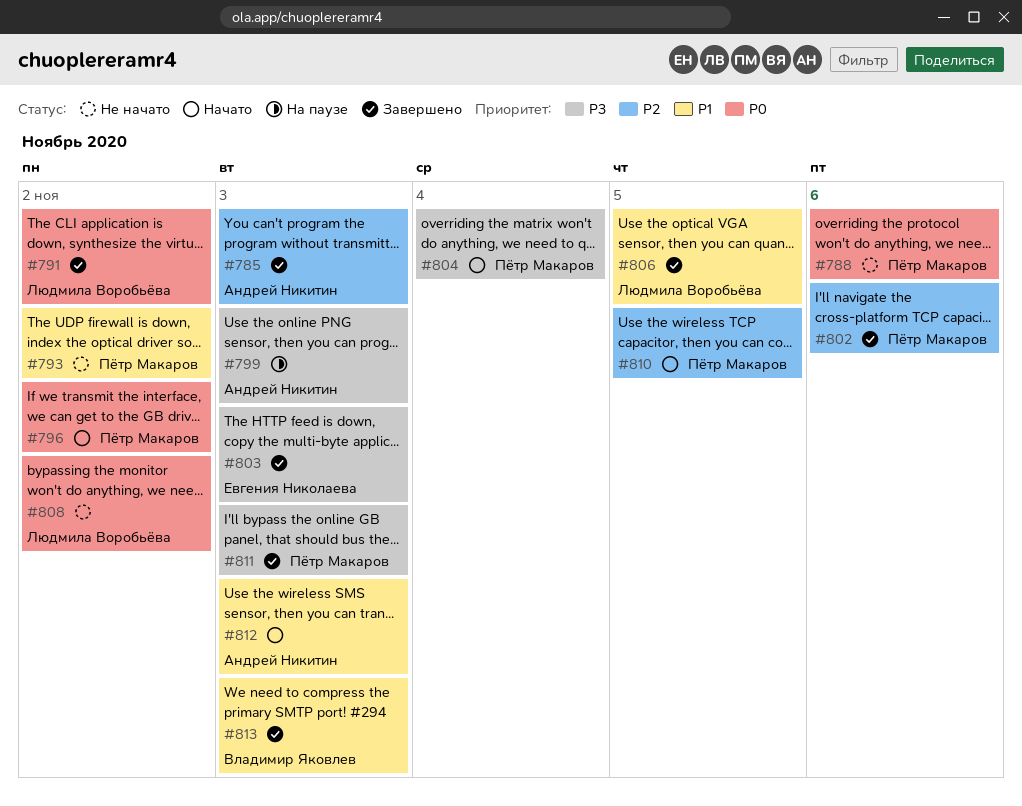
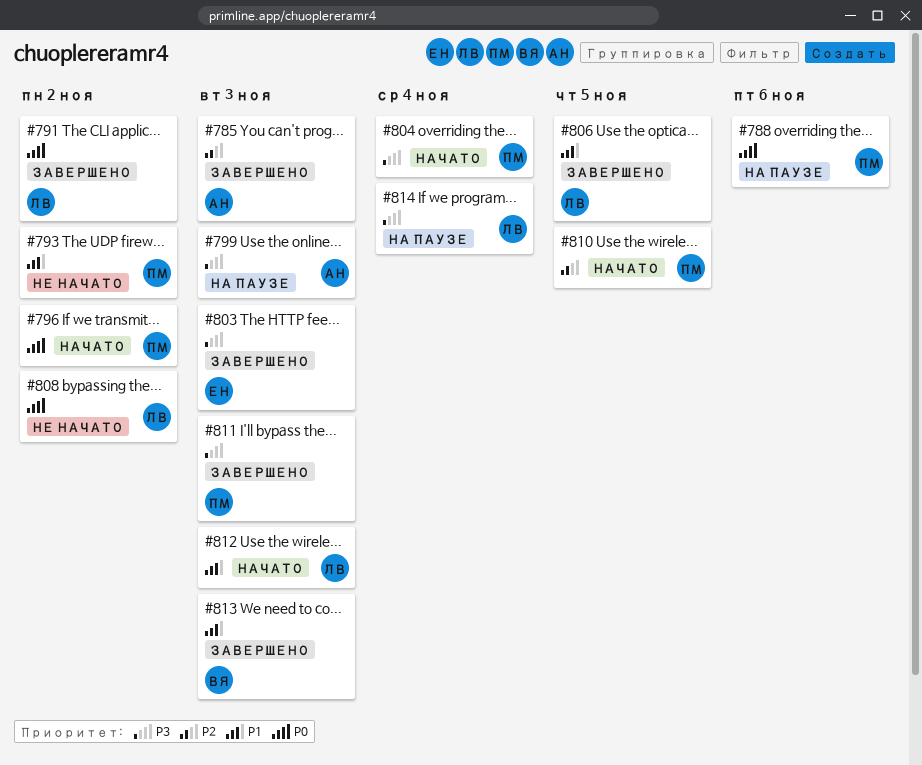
#788, status: Не начато -> На паузе
#802: present -> none
#812, owner: Андрей Никитин -> Людмила Воробьёва
#814: none -> present

